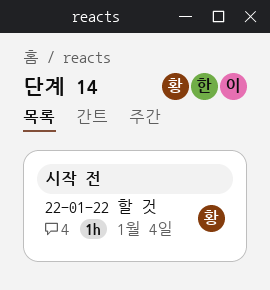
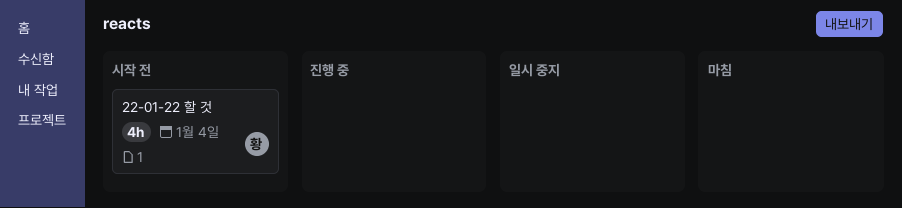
22-01-22 할 것, estimate: 1h -> 4h

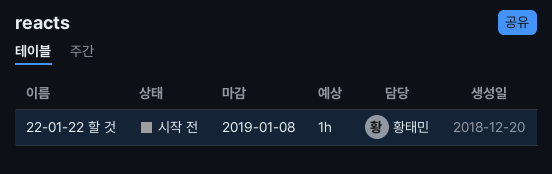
22-01-22 할 것, estimate: 4h -> 1h
22-01-22 할 것, due: Jan 4 -> Jan 8

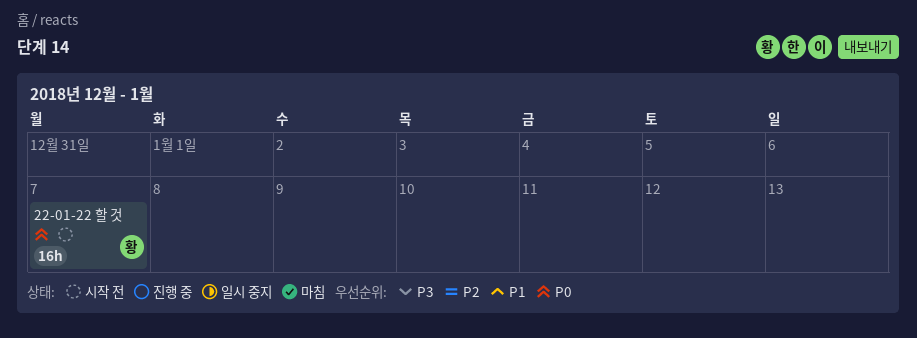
22-01-22 할 것, estimate: 1h -> 16h
22-01-22 할 것, due: Jan 8 -> Jan 7

